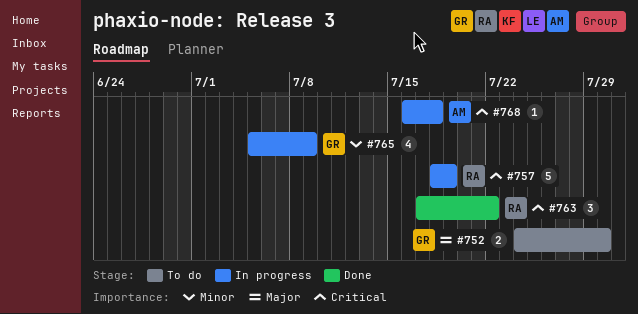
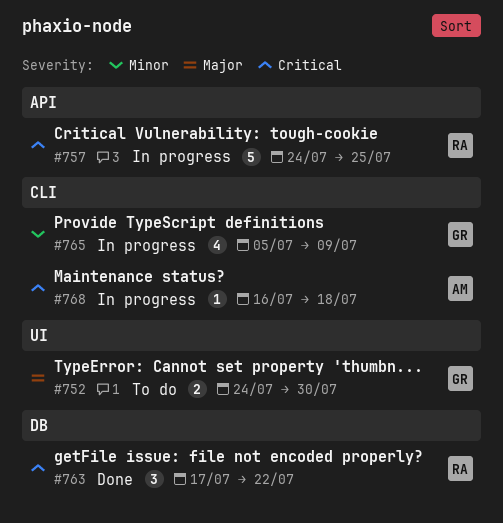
#757, start: Jul 18 -> Jul 24
#757, due: Jul 19 -> Jul 25

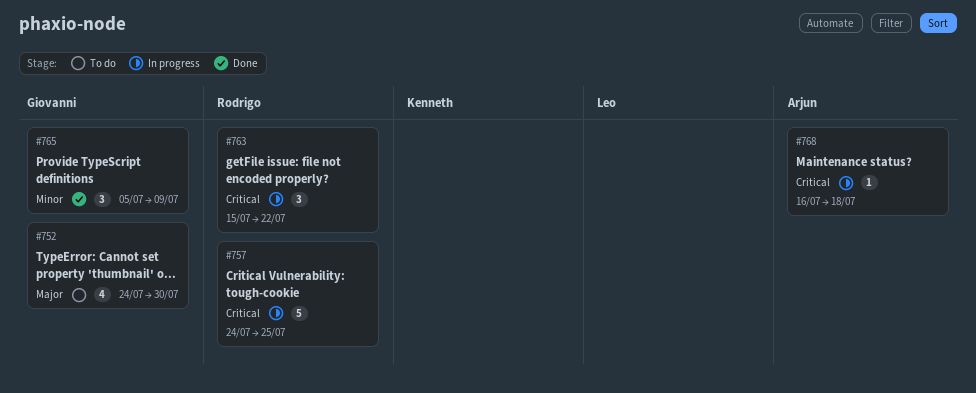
#752, estimate: 2 -> 4
#763, status: Done -> In progress
#763, start: Jul 17 -> Jul 15
#765, status: In progress -> Done
#765, estimate: 4 -> 3

